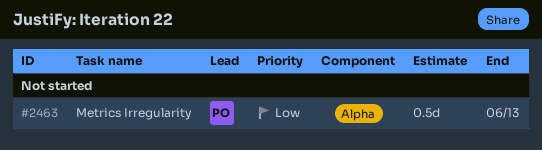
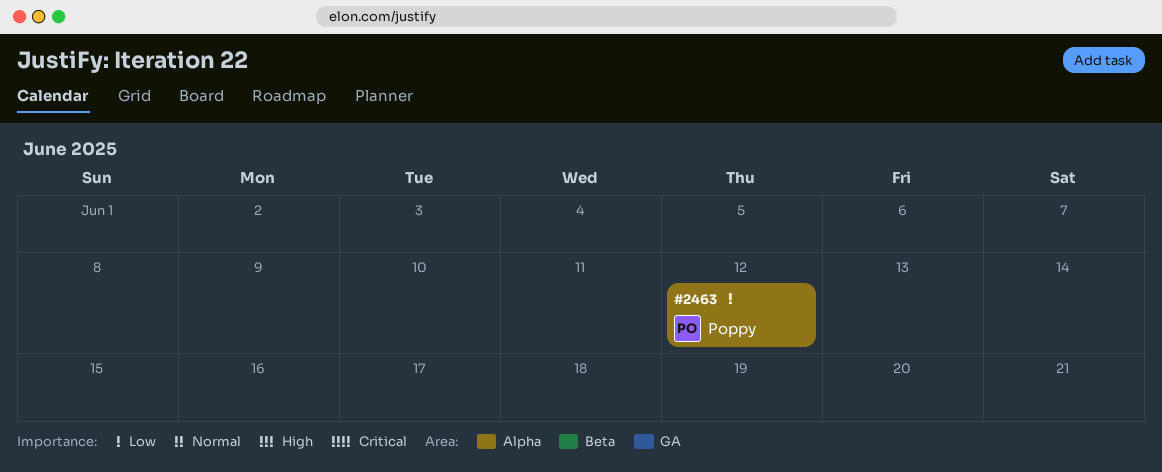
#2463, due: Jun 13 -> Jun 12

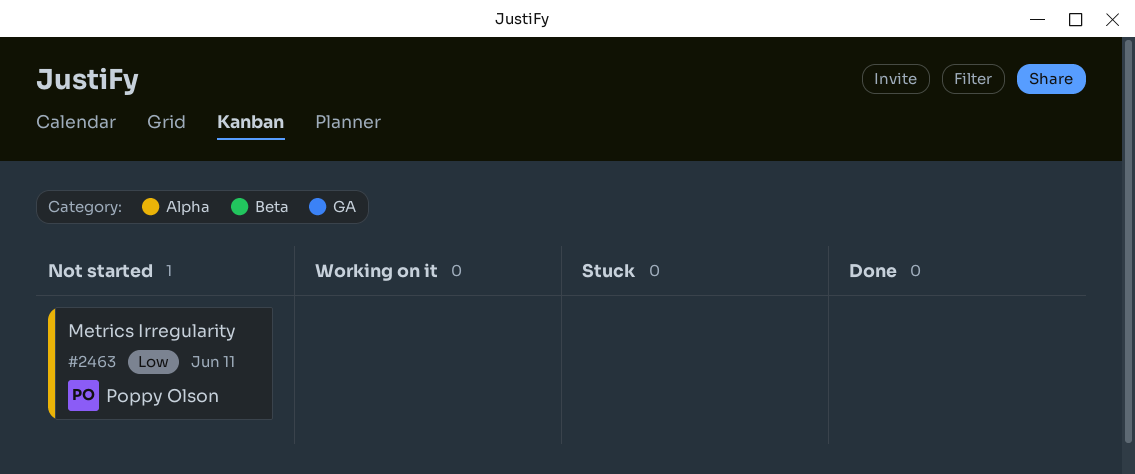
#2463, due: Jun 12 -> Jun 11

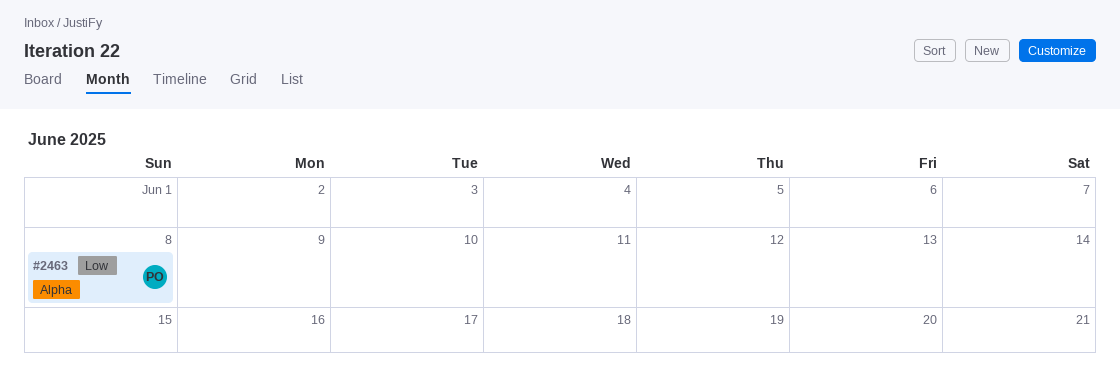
#2463, due: Jun 11 -> Jun 8

